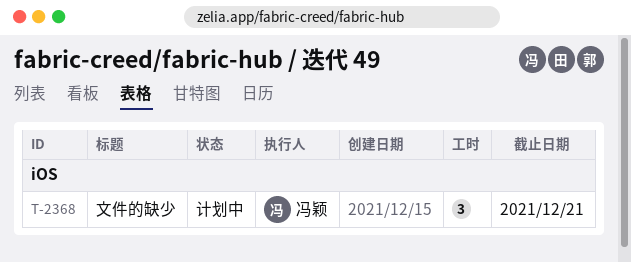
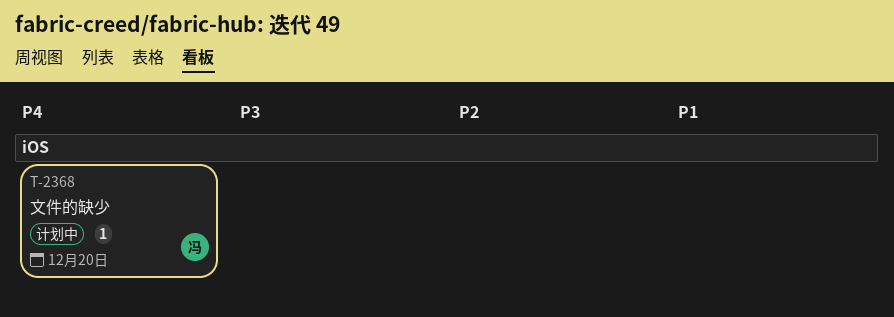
T-2368, estimate: 3 -> 1
T-2368, due: Dec 21 -> Dec 20

